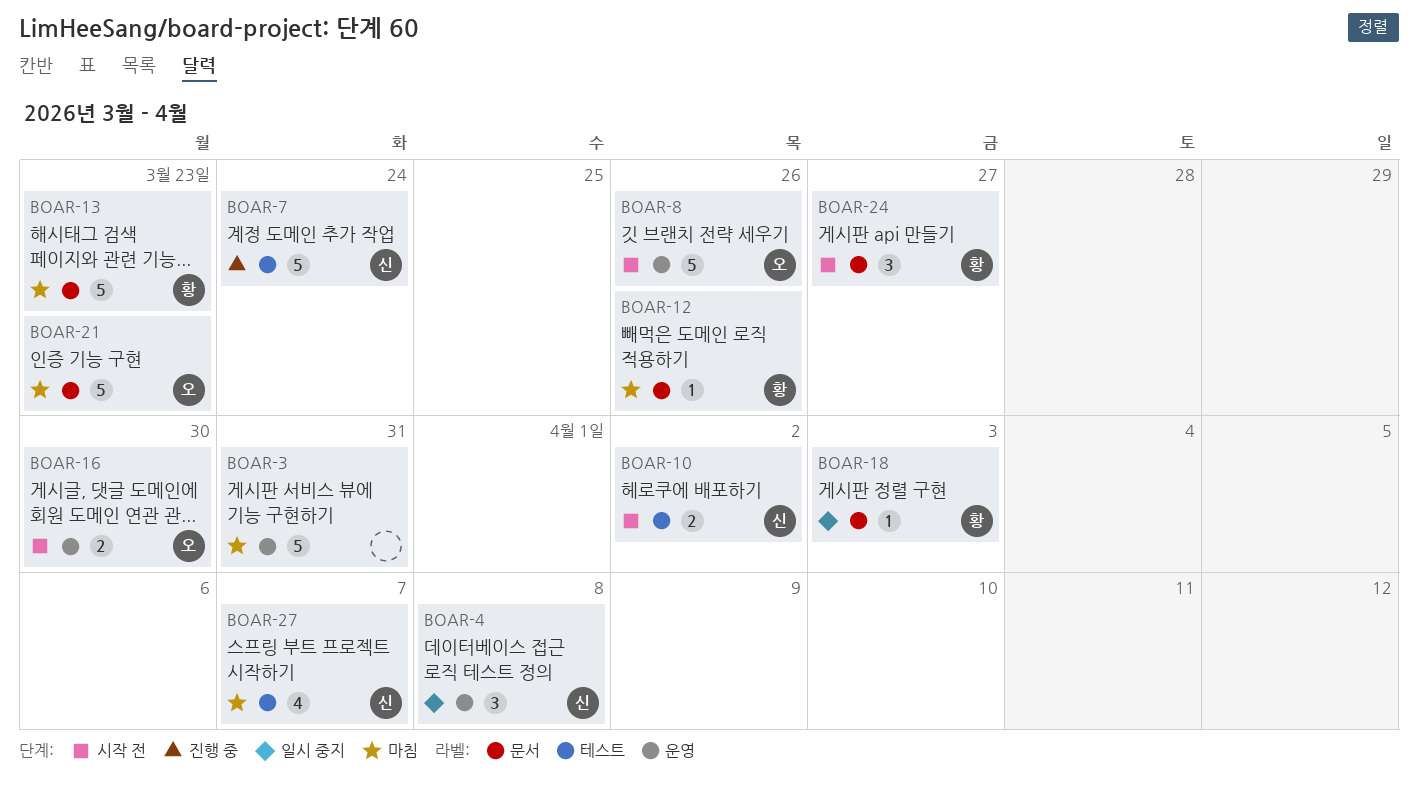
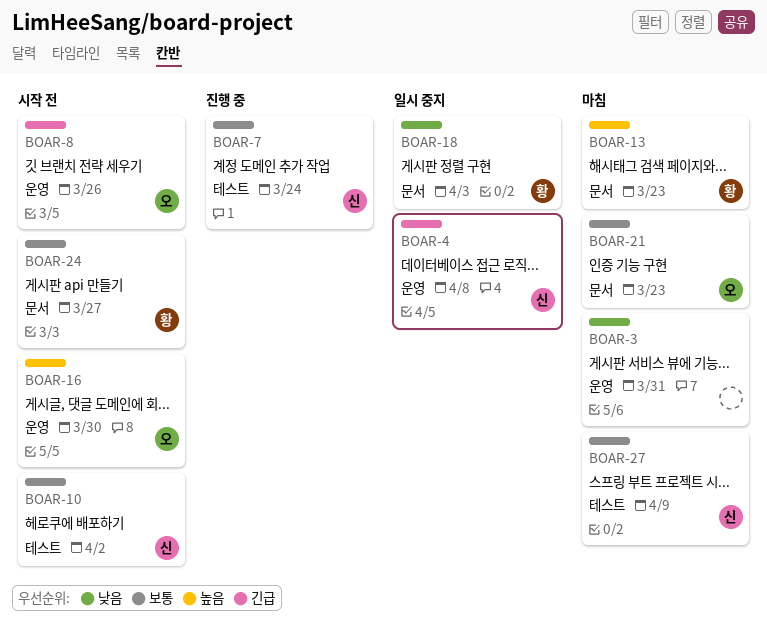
BOAR-12: present -> none
BOAR-27, due: Apr 7 -> Apr 9

